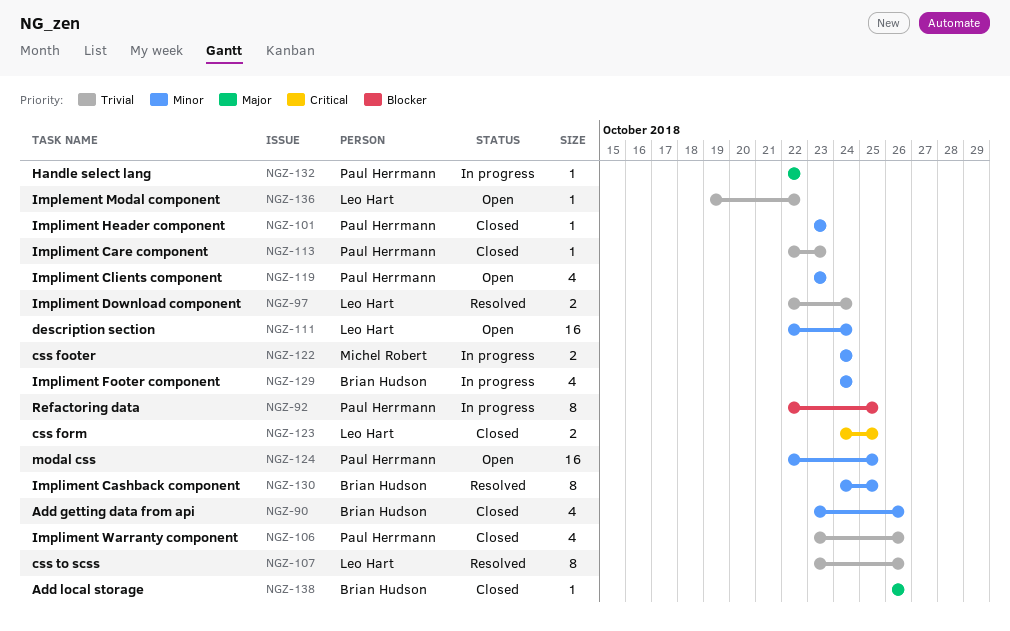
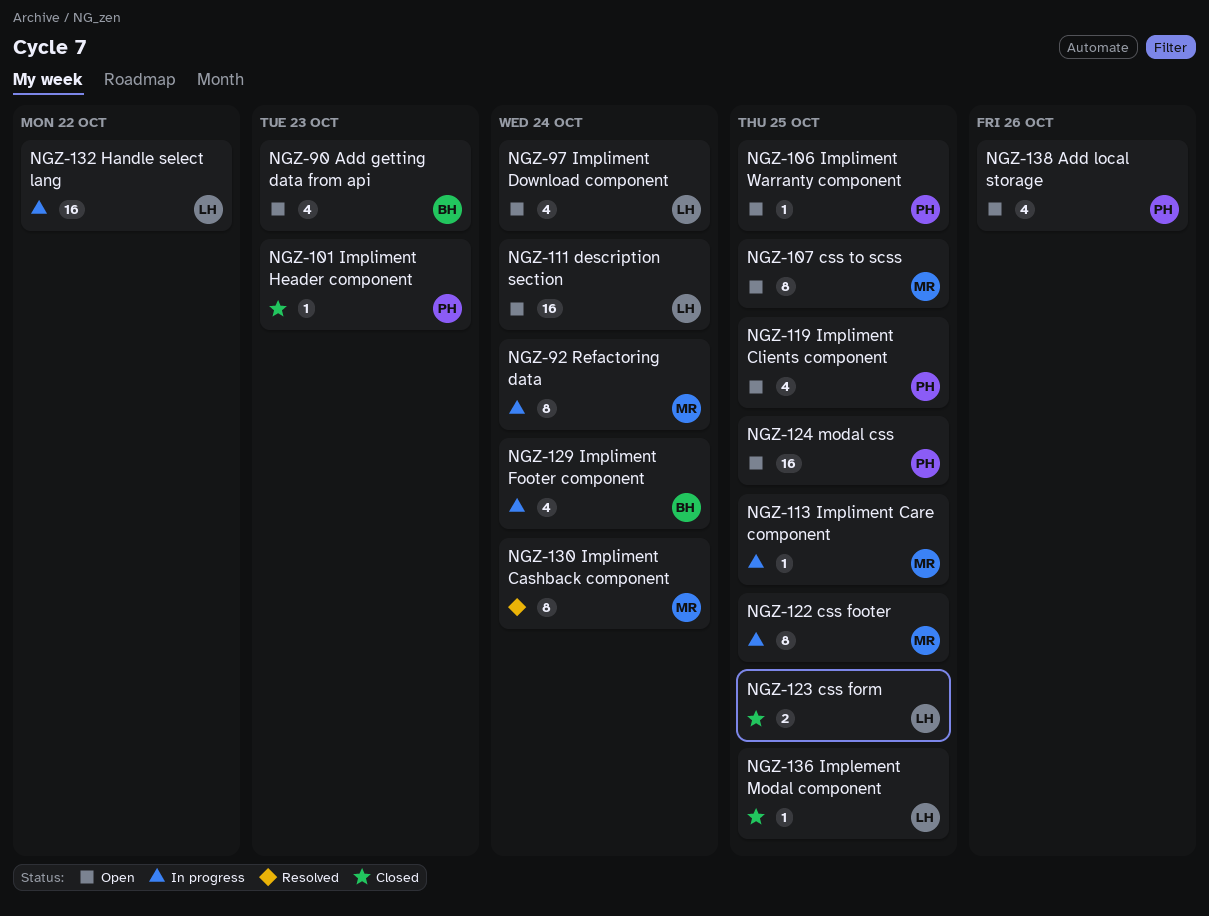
NGZ-90, status: Closed -> Open
NGZ-90, due: Oct 26 -> Oct 23
NGZ-92, owner: Paul Herrmann -> Michel Robert
NGZ-92, due: Oct 25 -> Oct 24
NGZ-97, status: Resolved -> Open
NGZ-97, estimate: 2 -> 4
NGZ-106, status: Closed -> Open
NGZ-106, estimate: 4 -> 1
NGZ-106, due: Oct 26 -> Oct 25
NGZ-107, status: Resolved -> Open
NGZ-107, owner: Leo Hart -> Michel Robert
NGZ-107, due: Oct 26 -> Oct 25
NGZ-113, status: Closed -> In progress
NGZ-113, owner: Paul Herrmann -> Michel Robert
NGZ-113, due: Oct 23 -> Oct 25
NGZ-119, due: Oct 23 -> Oct 25
NGZ-122, estimate: 2 -> 8
NGZ-122, due: Oct 24 -> Oct 25
NGZ-130, owner: Brian Hudson -> Michel Robert
NGZ-130, due: Oct 25 -> Oct 24
NGZ-132, owner: Paul Herrmann -> Leo Hart
NGZ-132, estimate: 1 -> 16
NGZ-136, status: Open -> Closed
NGZ-136, due: Oct 22 -> Oct 25
NGZ-138, status: Closed -> Open
NGZ-138, owner: Brian Hudson -> Paul Herrmann
NGZ-138, estimate: 1 -> 4

